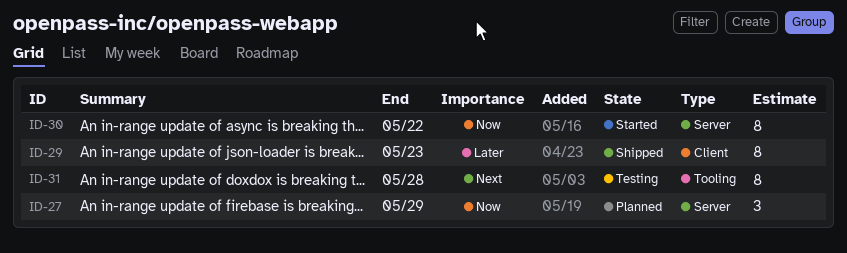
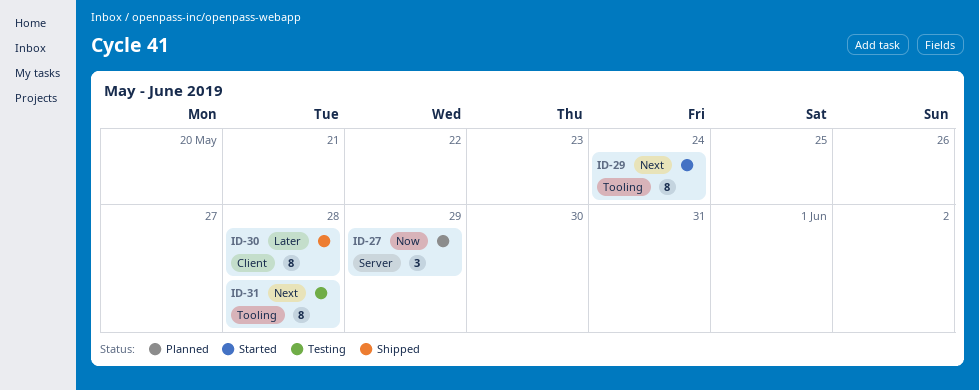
ID-29, status: Shipped -> Started
ID-29, priority: Later -> Next
ID-29, label: Client -> Tooling
ID-29, due: May 23 -> May 24
ID-30, status: Started -> Shipped
ID-30, priority: Now -> Later
ID-30, label: Server -> Client
ID-30, due: May 22 -> May 28

